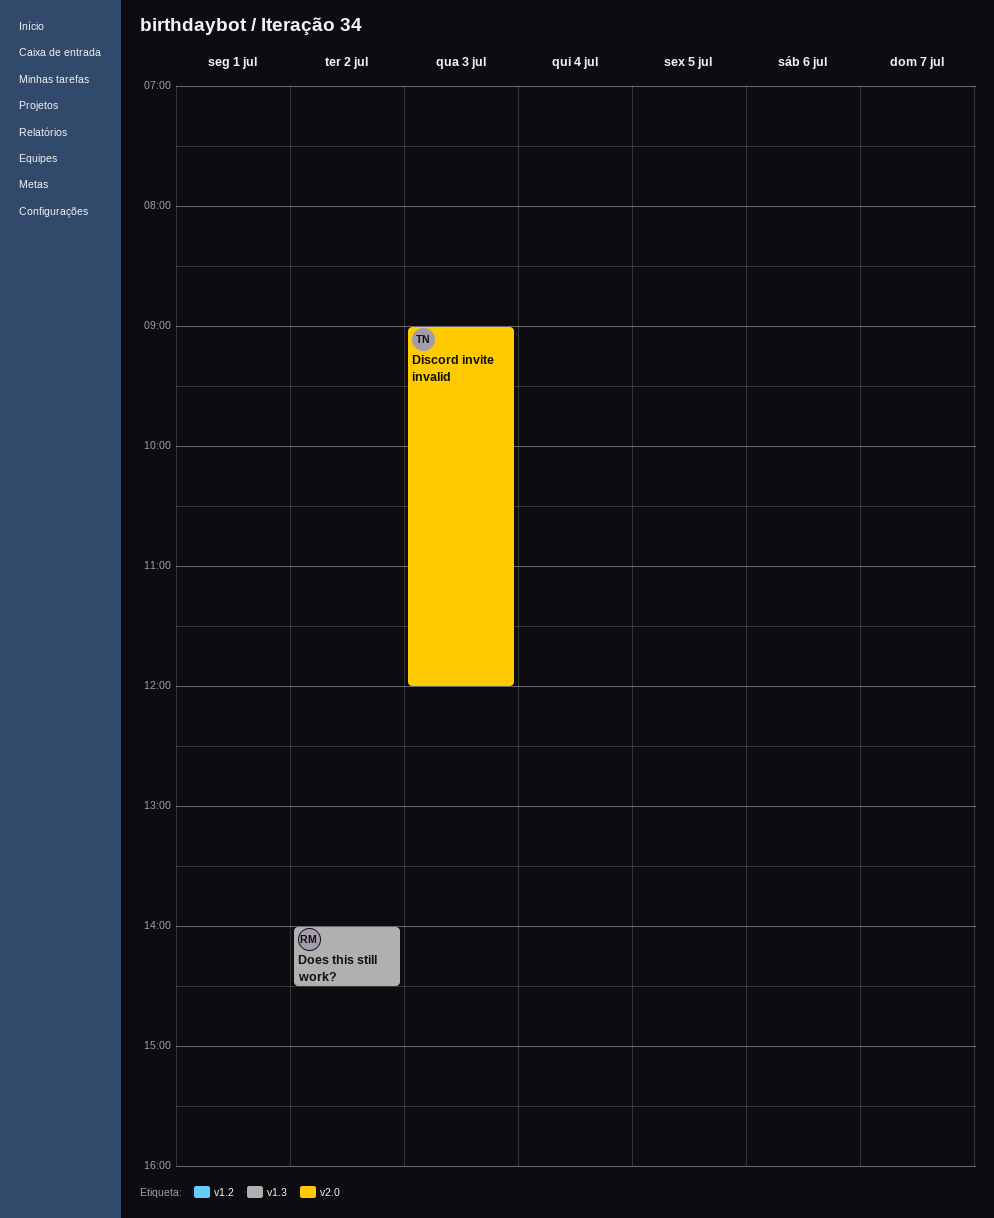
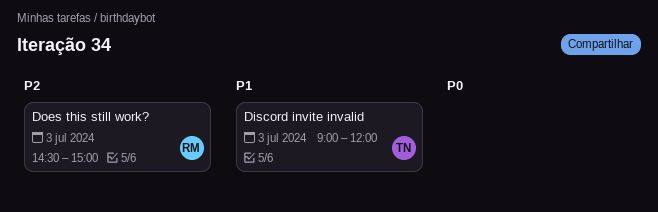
Does this still work?, day: Jul 2 -> Jul 3
Does this still work?, begins: 14:00 -> 14:30
Does this still work?, ends: 14:30 -> 15:00

